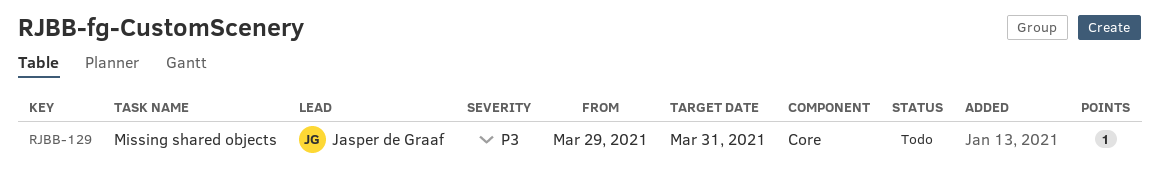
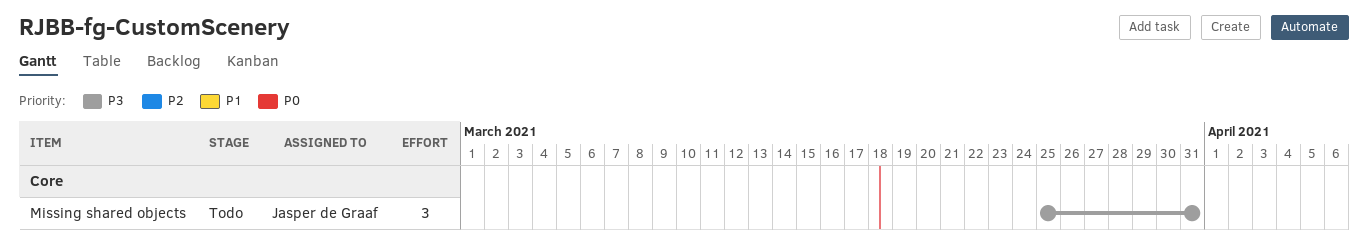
Missing shared objects, estimate: 1 -> 3
Missing shared objects, start: Mar 29 -> Mar 25

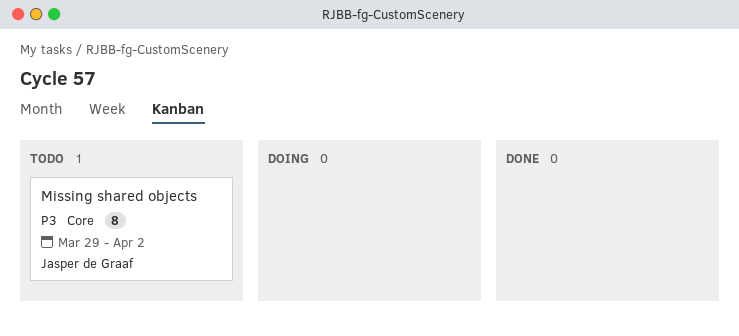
Missing shared objects, estimate: 3 -> 8
Missing shared objects, start: Mar 25 -> Mar 29
Missing shared objects, due: Mar 31 -> Apr 2

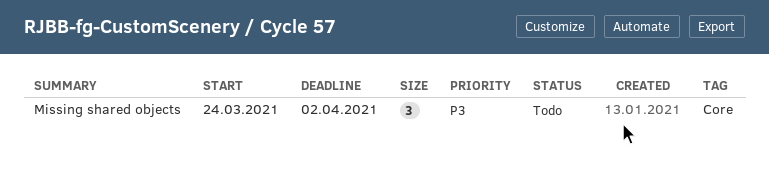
Missing shared objects, estimate: 8 -> 3
Missing shared objects, start: Mar 29 -> Mar 24

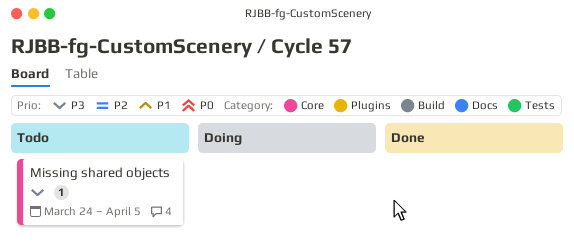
Missing shared objects, estimate: 3 -> 1
Missing shared objects, due: Apr 2 -> Apr 5

